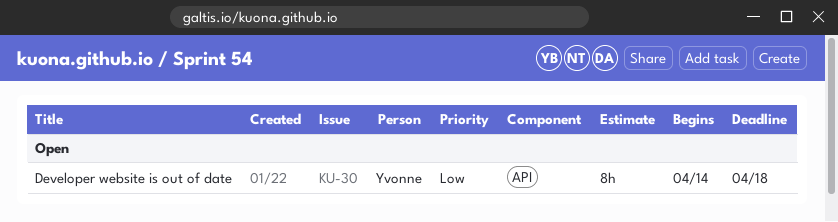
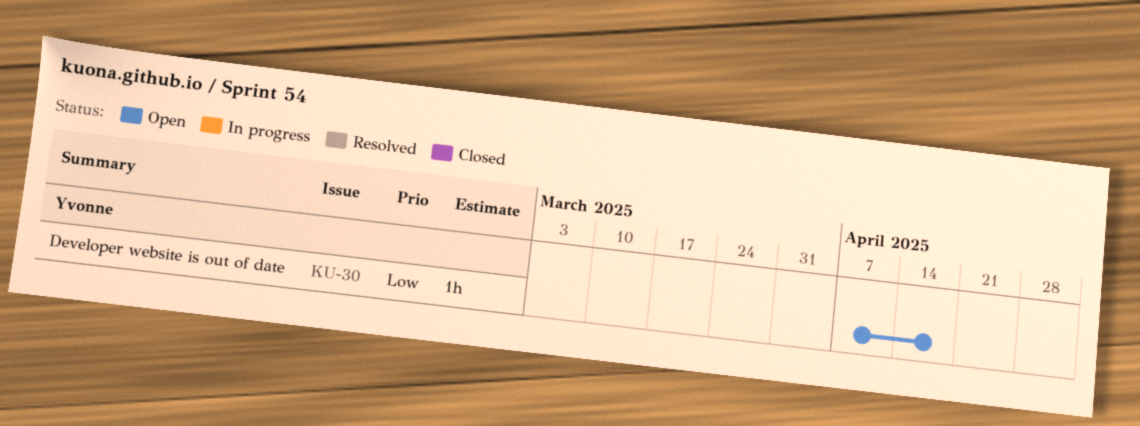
KU-30, estimate: 8h -> 1h
KU-30, start: Apr 14 -> Apr 7

